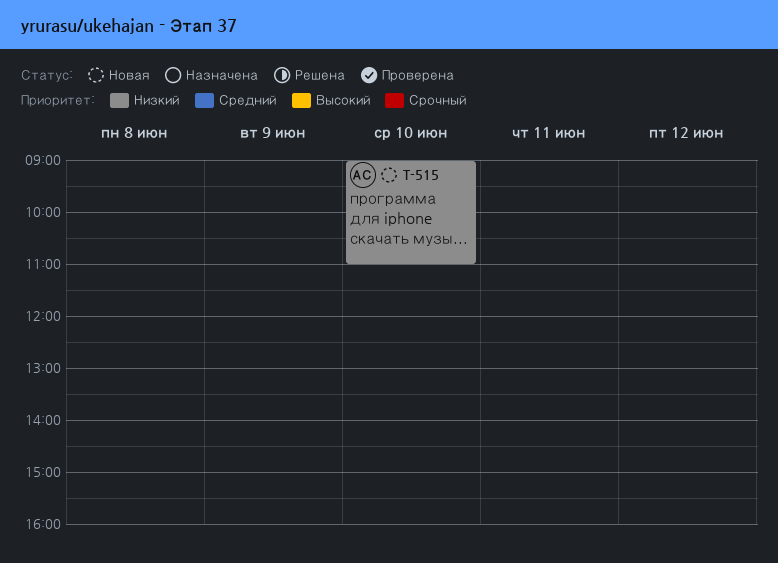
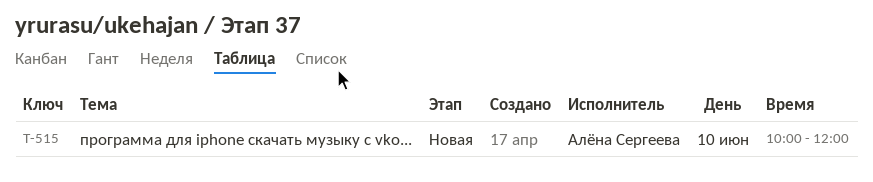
T-515, begins: 09:00 -> 10:00
T-515, ends: 11:00 -> 12:00

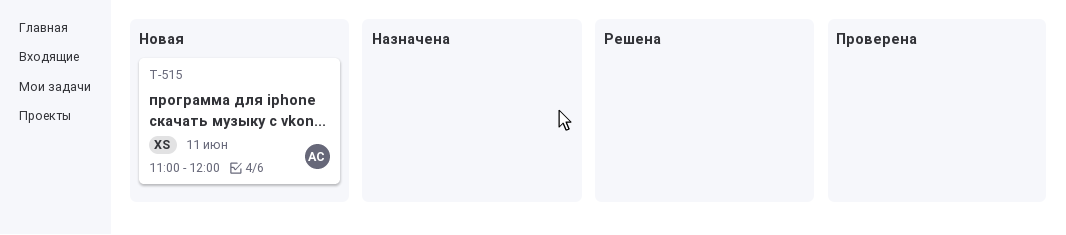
T-515, day: Jun 10 -> Jun 11
T-515, begins: 10:00 -> 11:00

